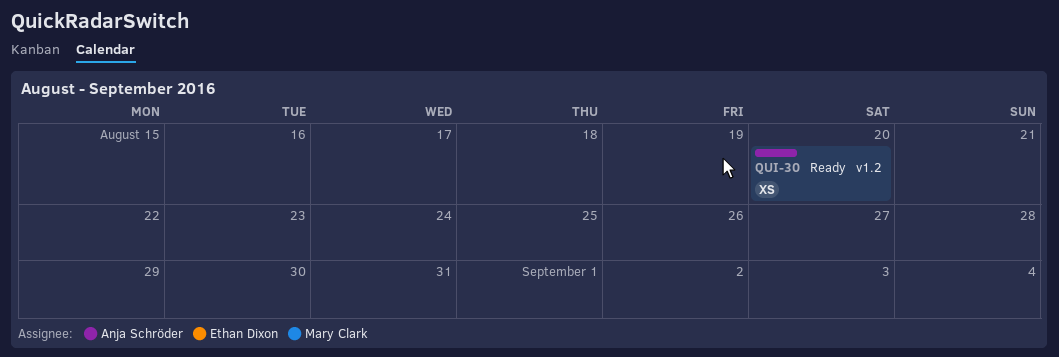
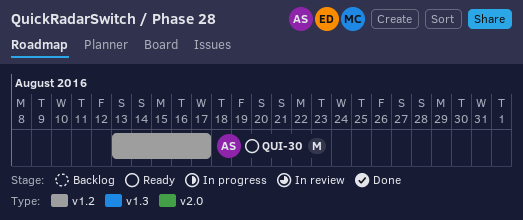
QUI-30, estimate: XS -> M
QUI-30, due: Aug 20 -> Aug 17

